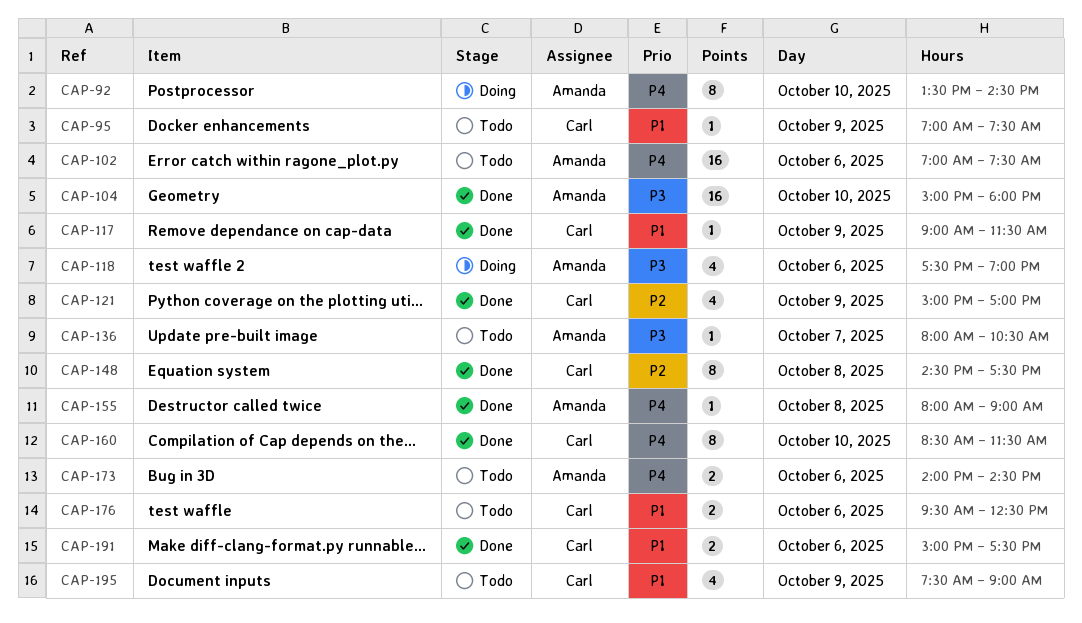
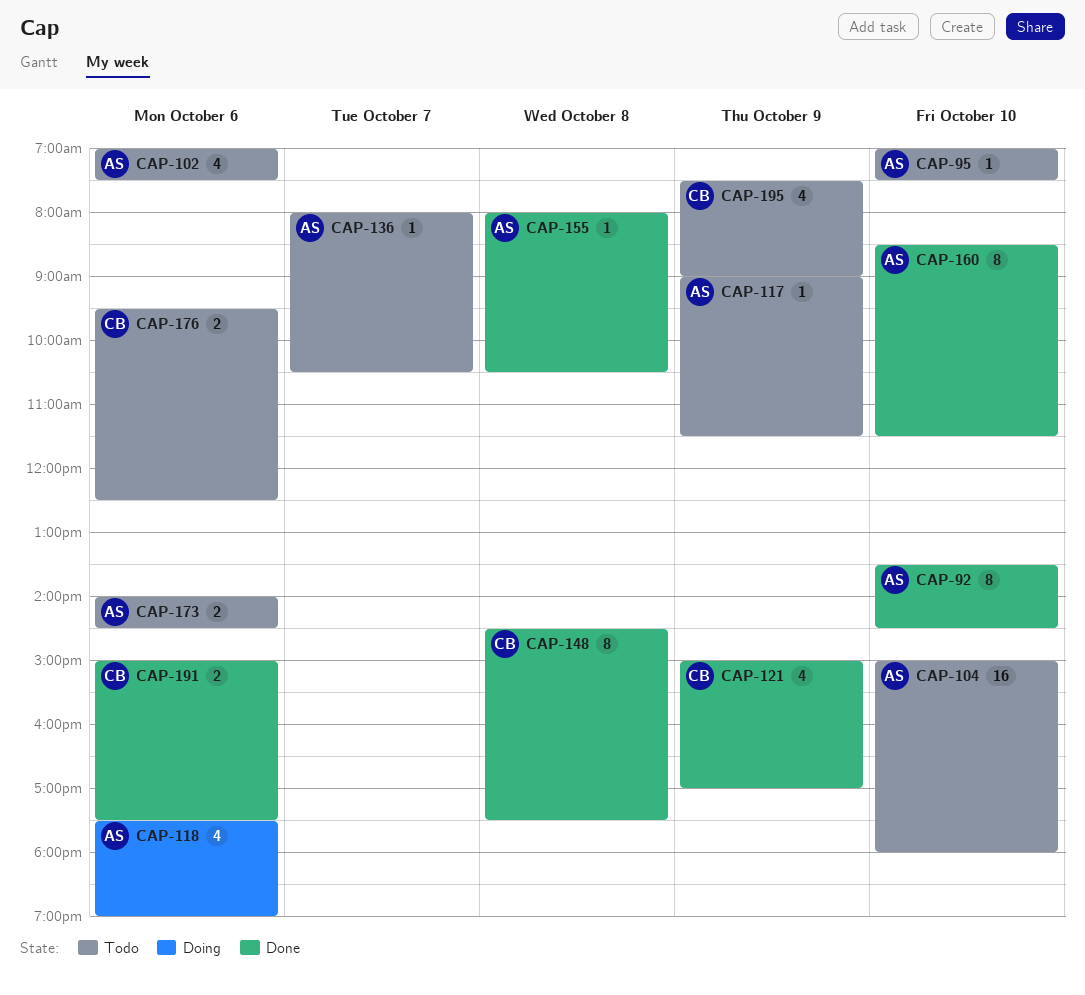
CAP-92, status: Doing -> Done
CAP-95, owner: Carl -> Amanda
CAP-95, day: Oct 9 -> Oct 10
CAP-102, estimate: 16 -> 4
CAP-104, status: Done -> Todo
CAP-117, status: Done -> Todo
CAP-117, owner: Carl -> Amanda
CAP-155, ends: 09:00 -> 10:30
CAP-160, owner: Carl -> Amanda

